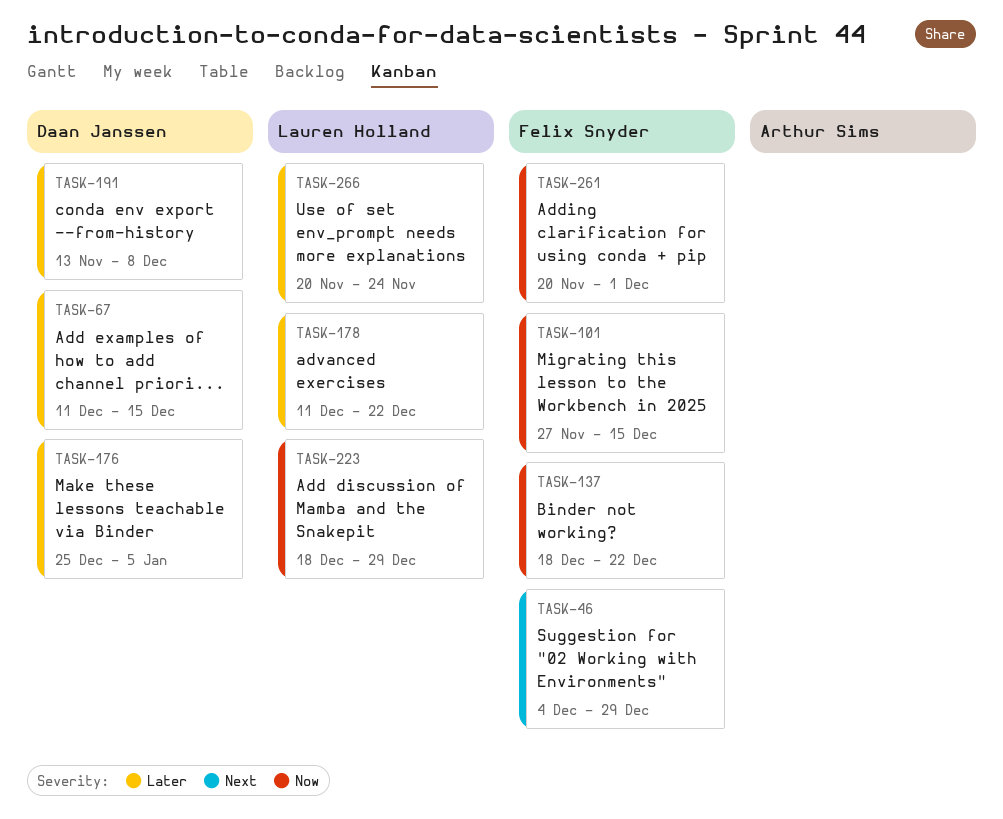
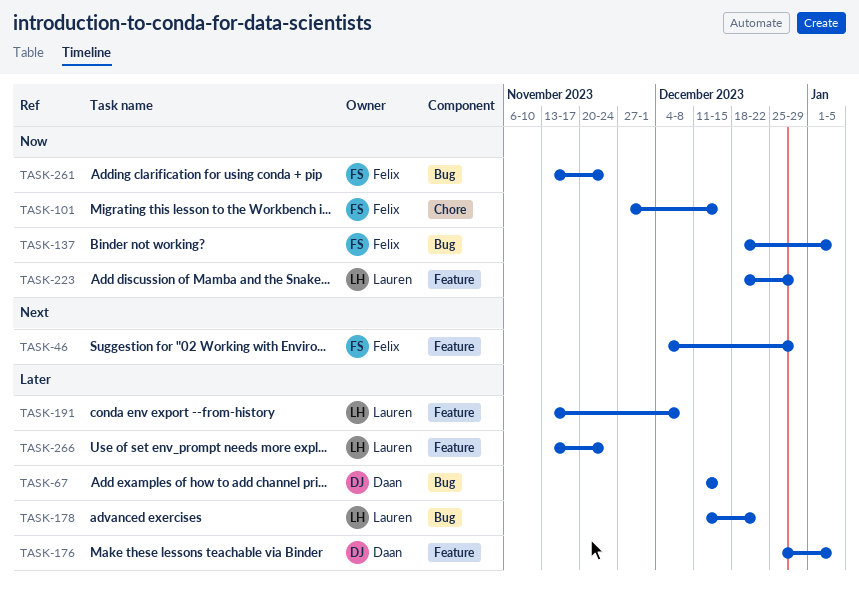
TASK-137, due: Dec 22 -> Jan 5
TASK-191, owner: Daan Janssen -> Lauren Holland
TASK-261, start: Nov 20 -> Nov 13
TASK-261, due: Dec 1 -> Nov 24
TASK-266, start: Nov 20 -> Nov 13

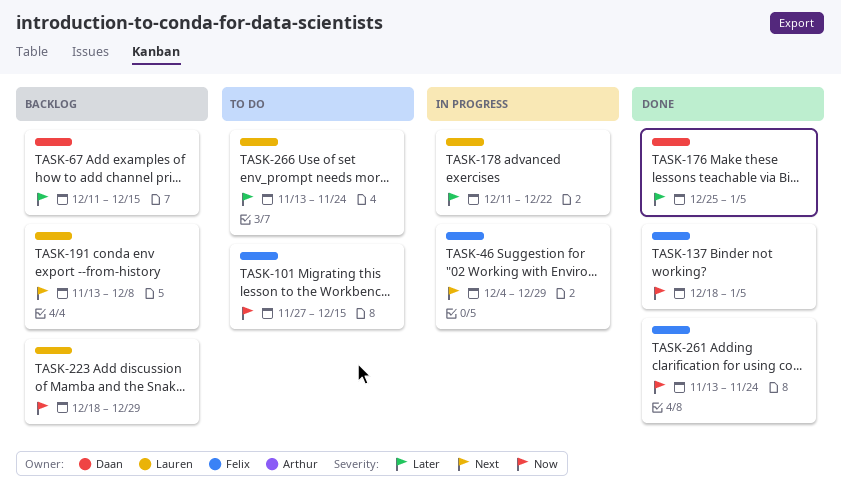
TASK-191, priority: Later -> Next

